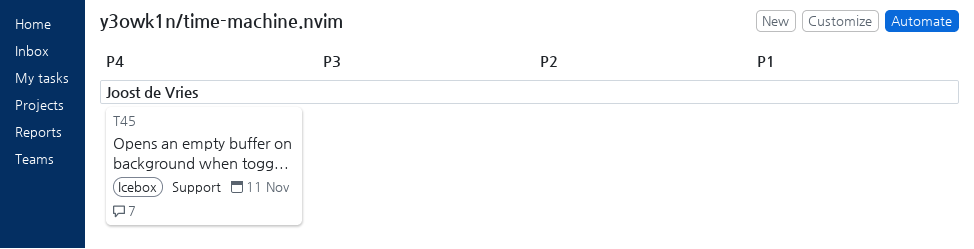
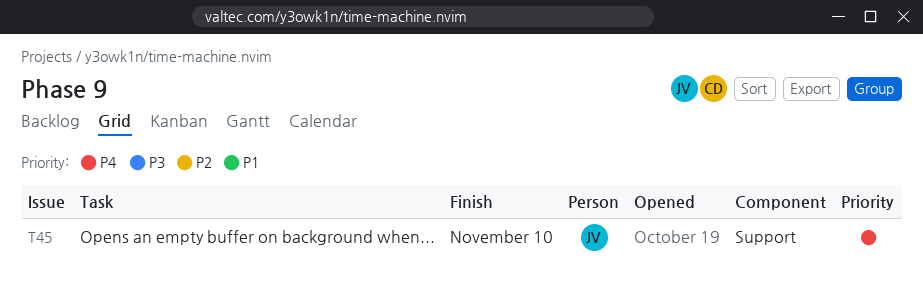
T45, due: Nov 11 -> Nov 10

